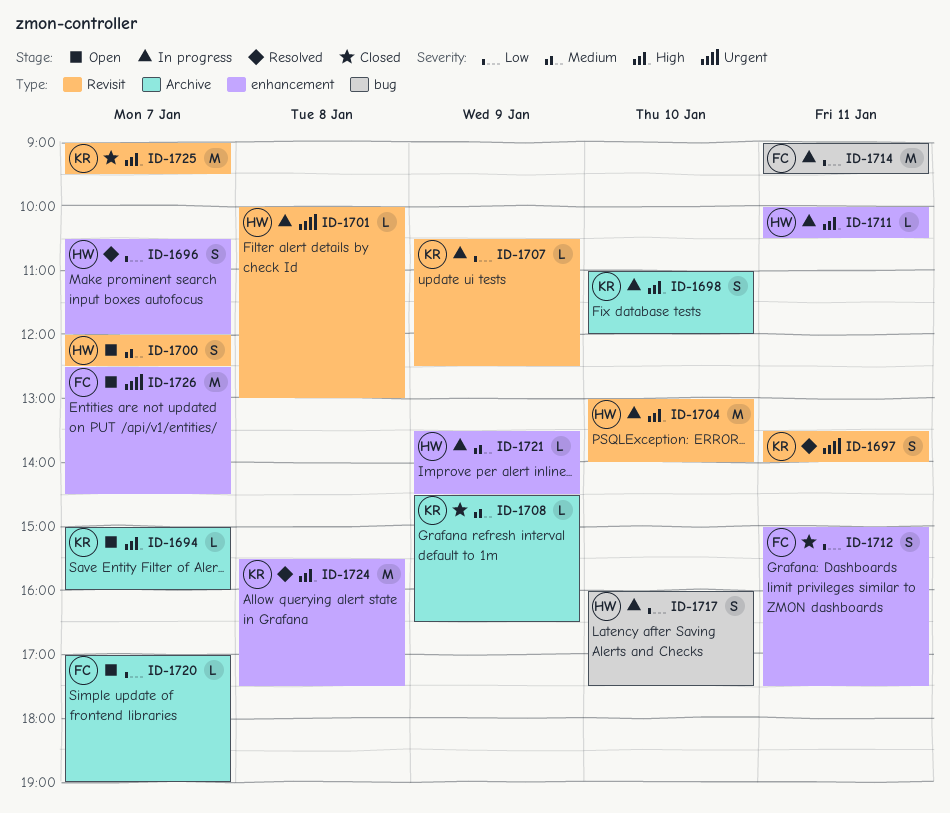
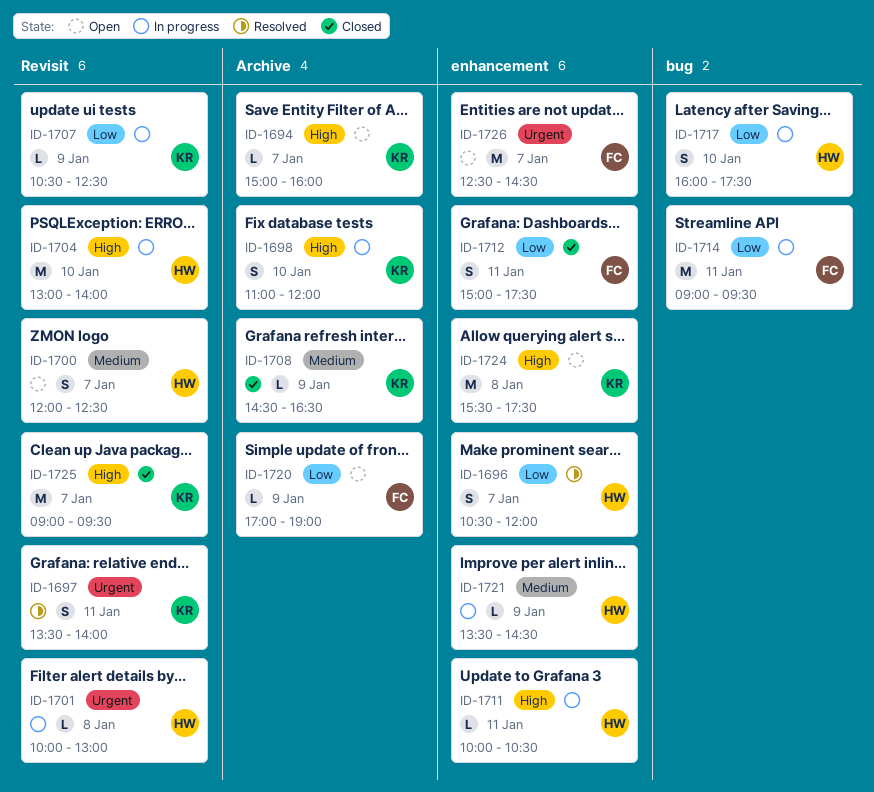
ID-1720, day: Jan 7 -> Jan 9
ID-1724, status: Resolved -> Open

